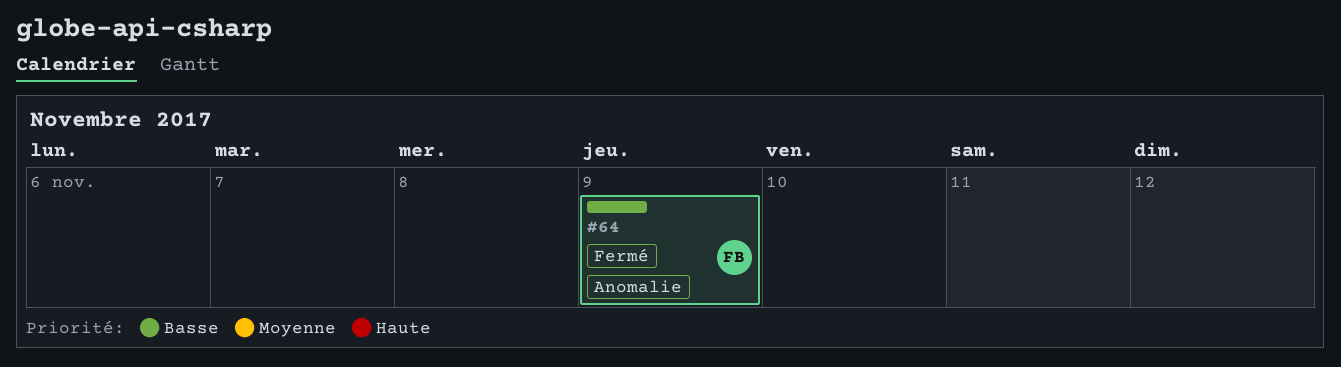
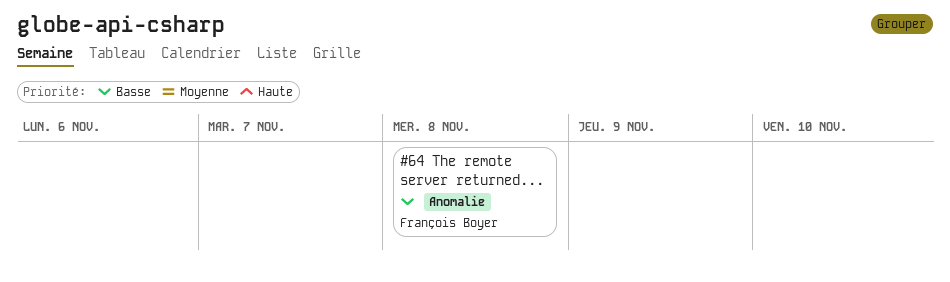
#64, due: Nov 9 -> Nov 8

